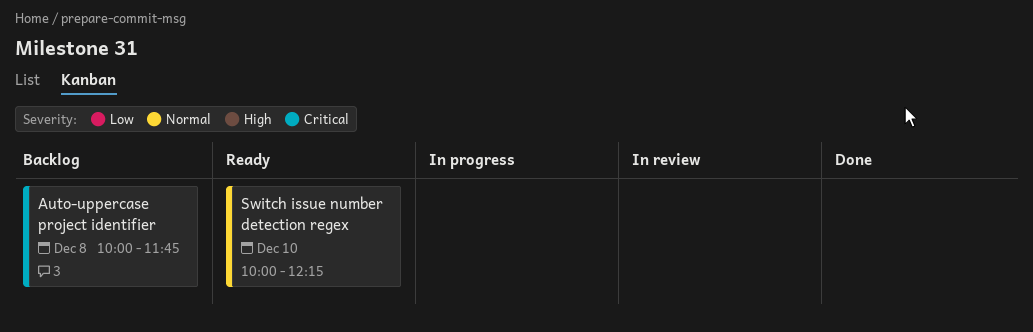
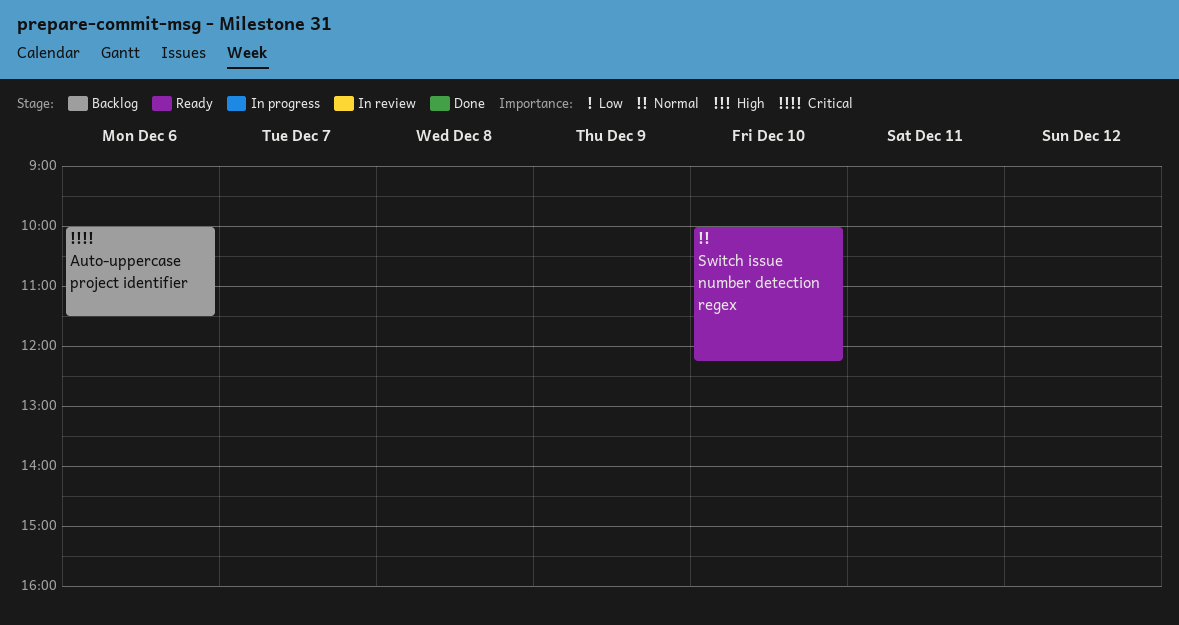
Auto-uppercase project identifier, day: Dec 8 -> Dec 6
Auto-uppercase project identifier, ends: 11:45 -> 11:30

